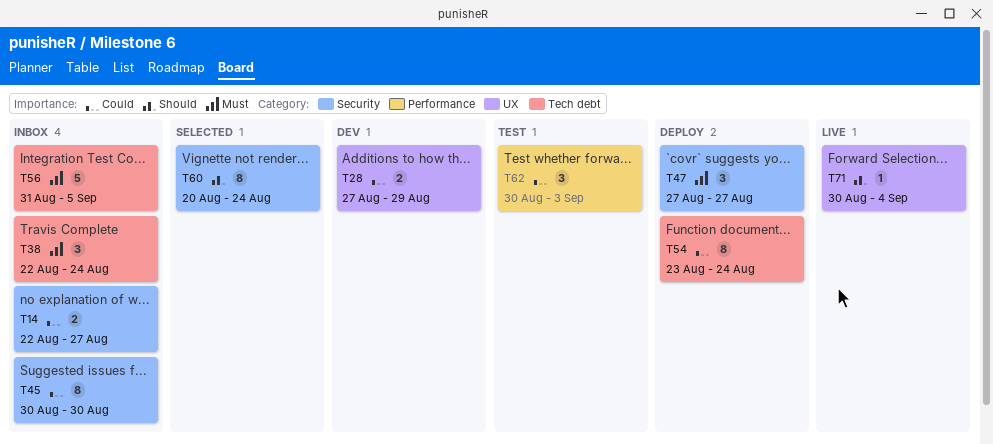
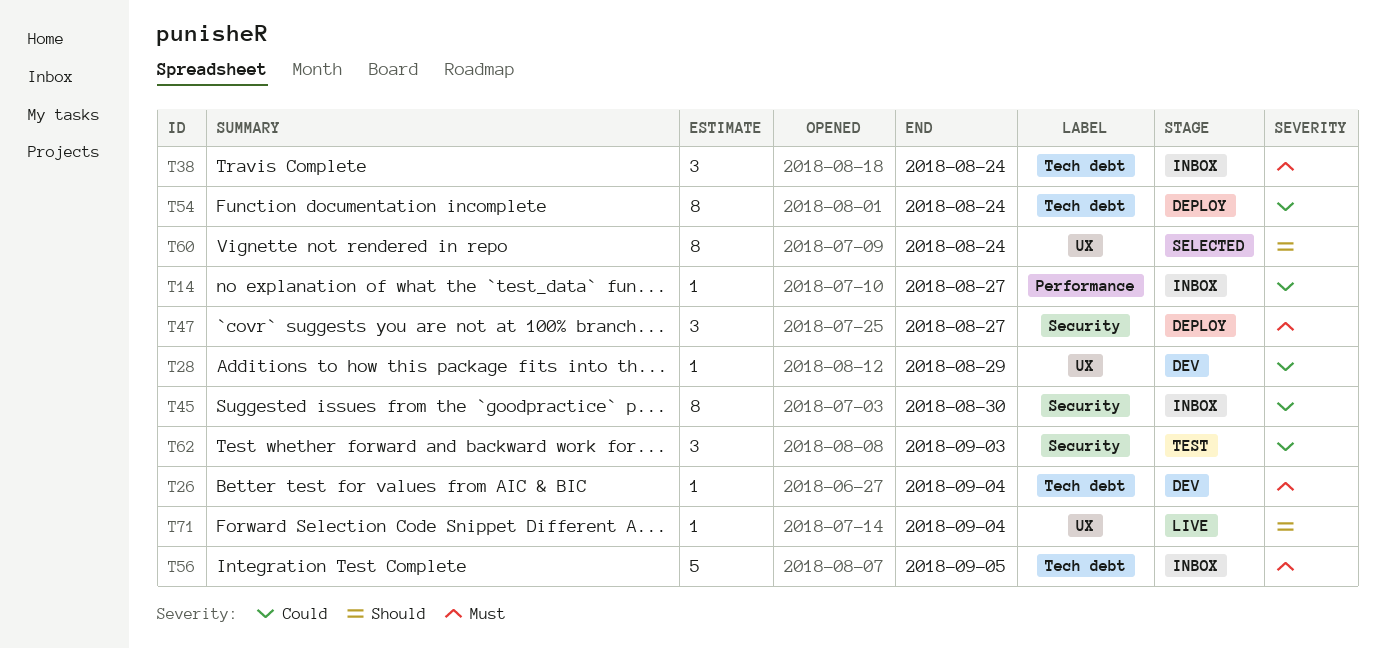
T14, label: Security -> Performance
T14, estimate: 2 -> 1
T26: none -> present
T28, estimate: 2 -> 1
T60, label: Security -> UX
T62, label: Performance -> Security

